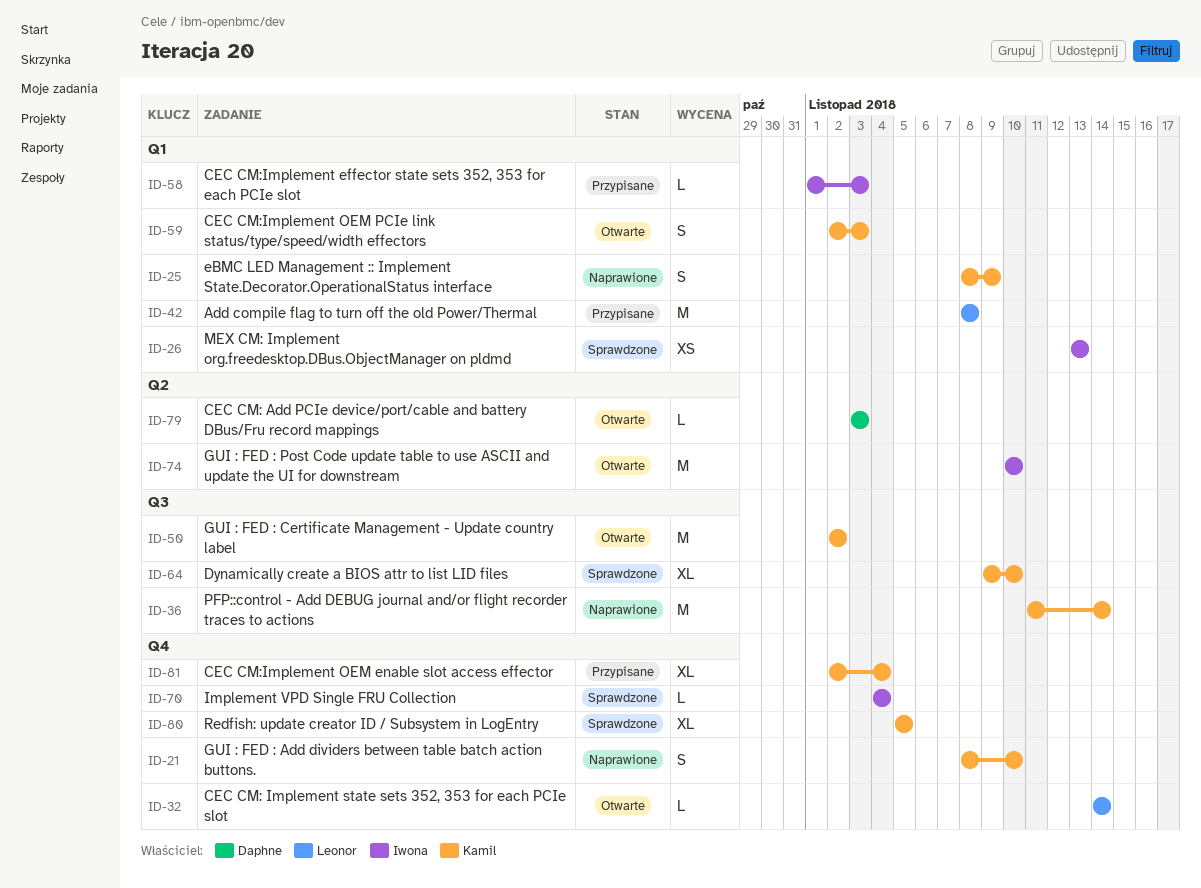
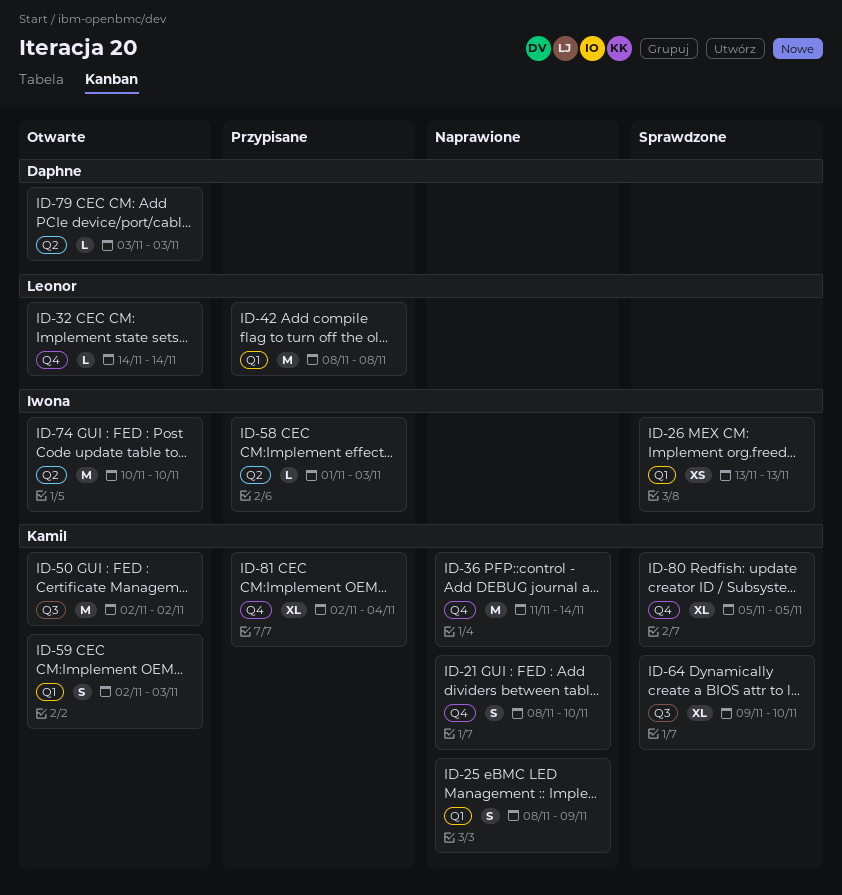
ID-36, label: Q3 -> Q4
ID-58, label: Q1 -> Q2
ID-70: present -> none

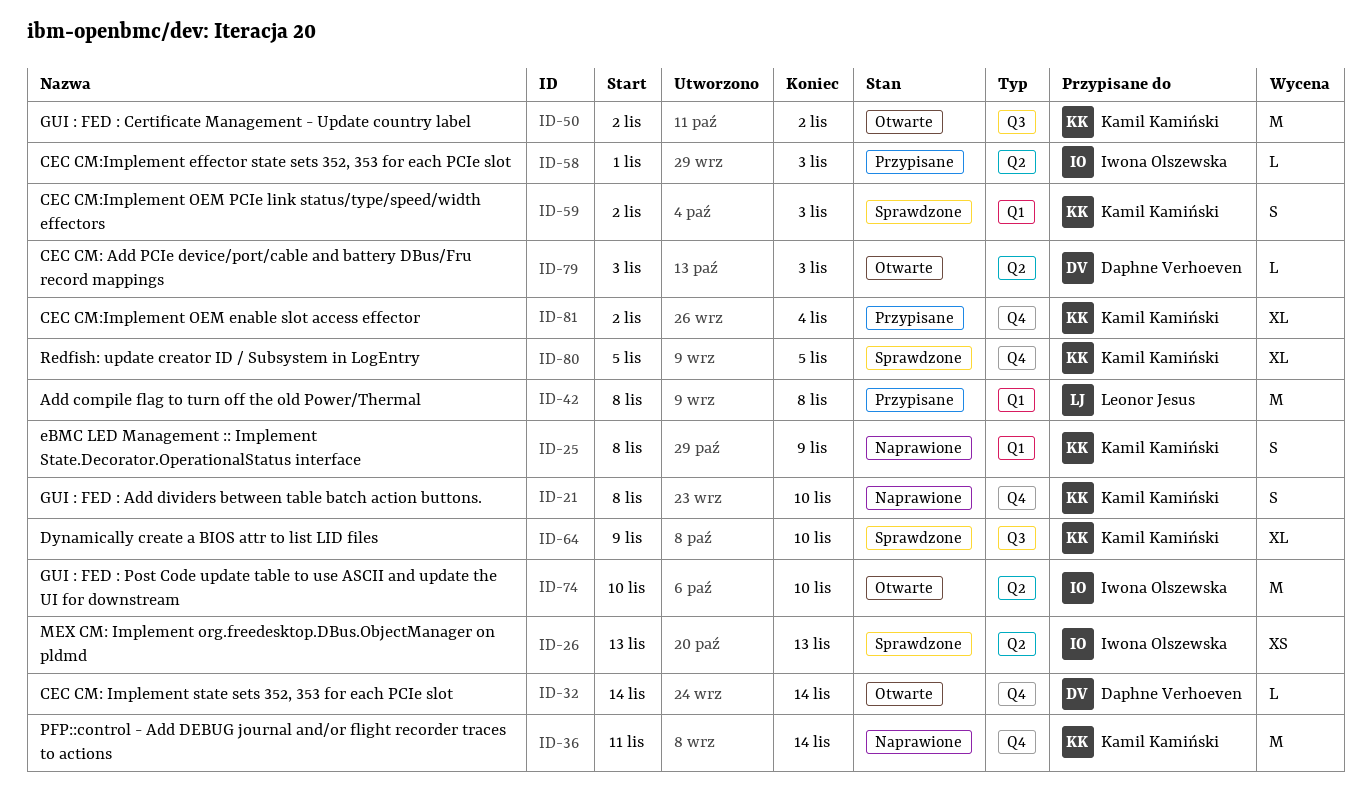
ID-26, label: Q1 -> Q2
ID-32, owner: Leonor Jesus -> Daphne Verhoeven
ID-59, status: Otwarte -> Sprawdzone

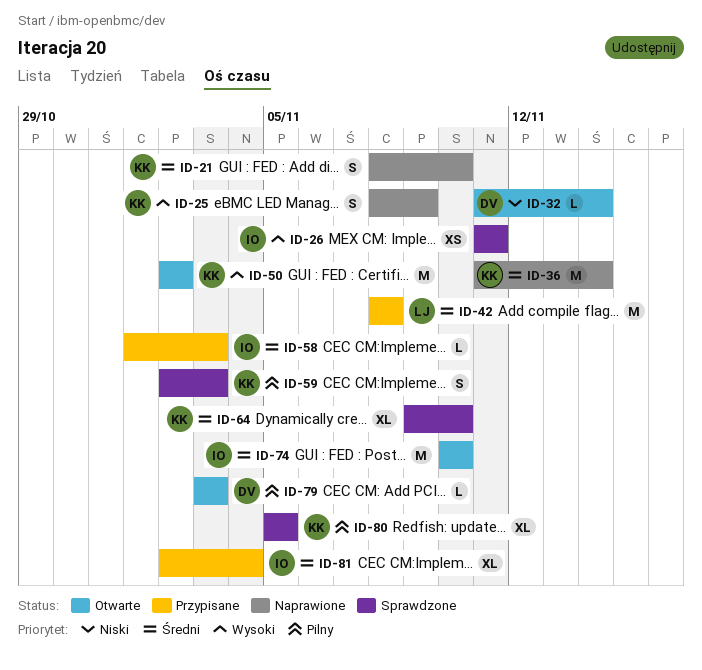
ID-26, start: Nov 13 -> Nov 11
ID-26, due: Nov 13 -> Nov 11
ID-32, start: Nov 14 -> Nov 11
ID-81, owner: Kamil Kamiński -> Iwona Olszewska

